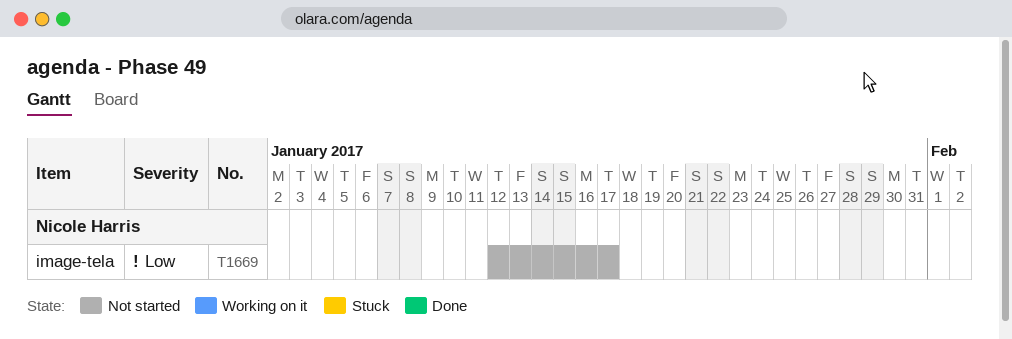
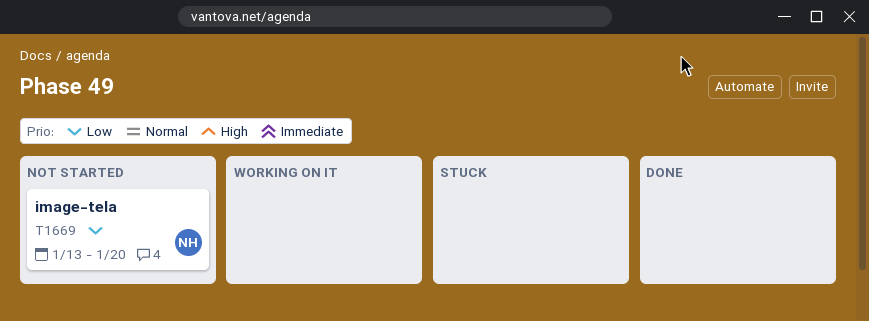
T1669, start: Jan 12 -> Jan 13
T1669, due: Jan 17 -> Jan 20

